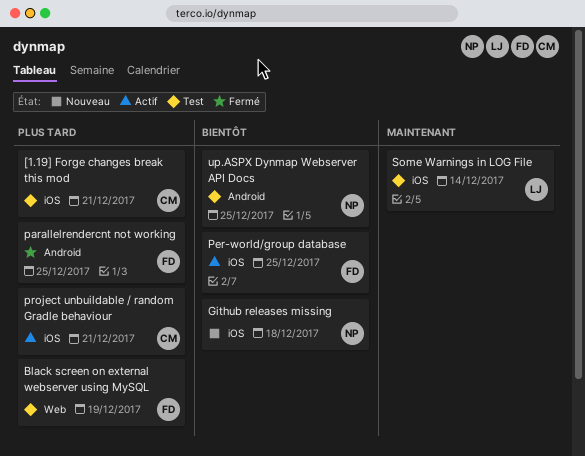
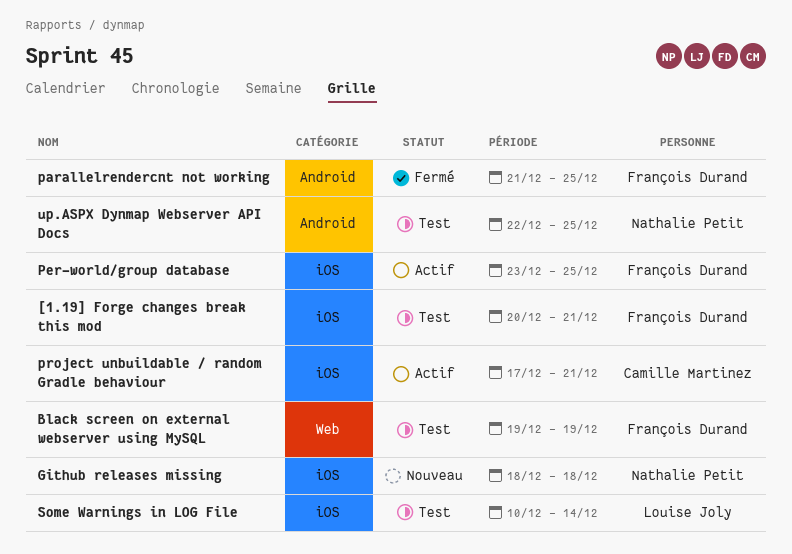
[1.19] Forge changes break this mod, owner: Camille Martinez -> François Durand

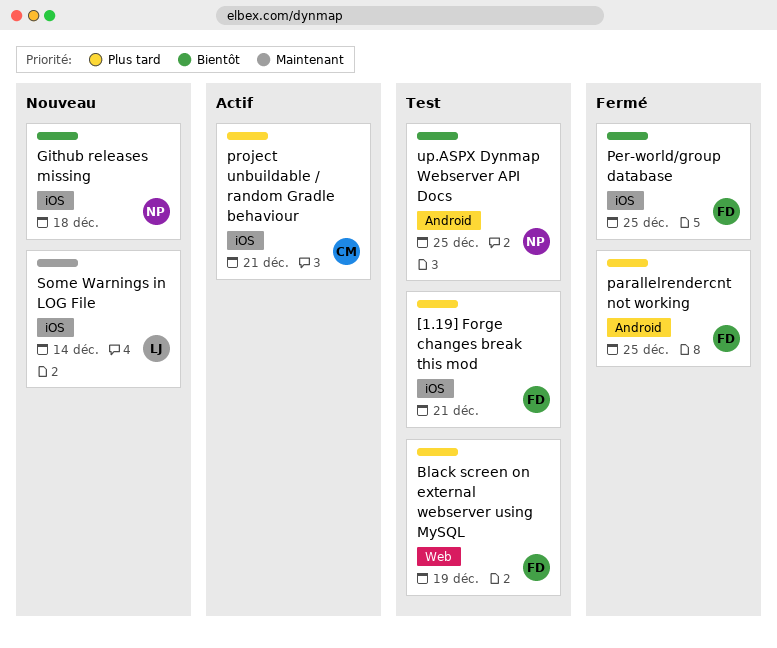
Per-world/group database, status: Actif -> Fermé
Some Warnings in LOG File, status: Test -> Nouveau

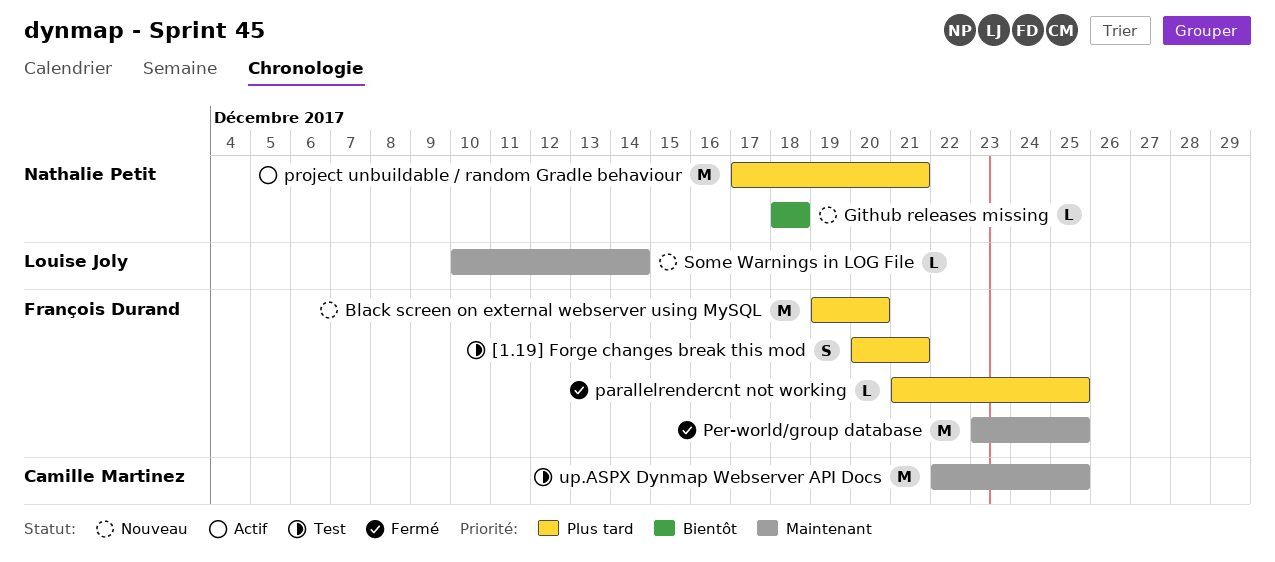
Black screen on external webserver using MySQL, status: Test -> Nouveau
Black screen on external webserver using MySQL, due: Dec 19 -> Dec 20
Per-world/group database, priority: Bientôt -> Maintenant
project unbuildable / random Gradle behaviour, owner: Camille Martinez -> Nathalie Petit
up.ASPX Dynmap Webserver API Docs, owner: Nathalie Petit -> Camille Martinez
up.ASPX Dynmap Webserver API Docs, priority: Bientôt -> Maintenant

